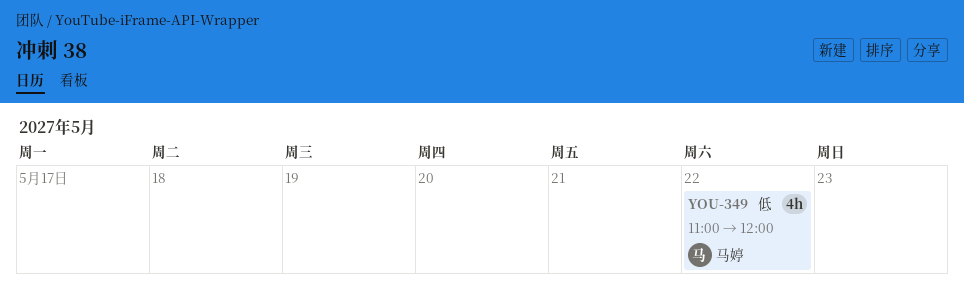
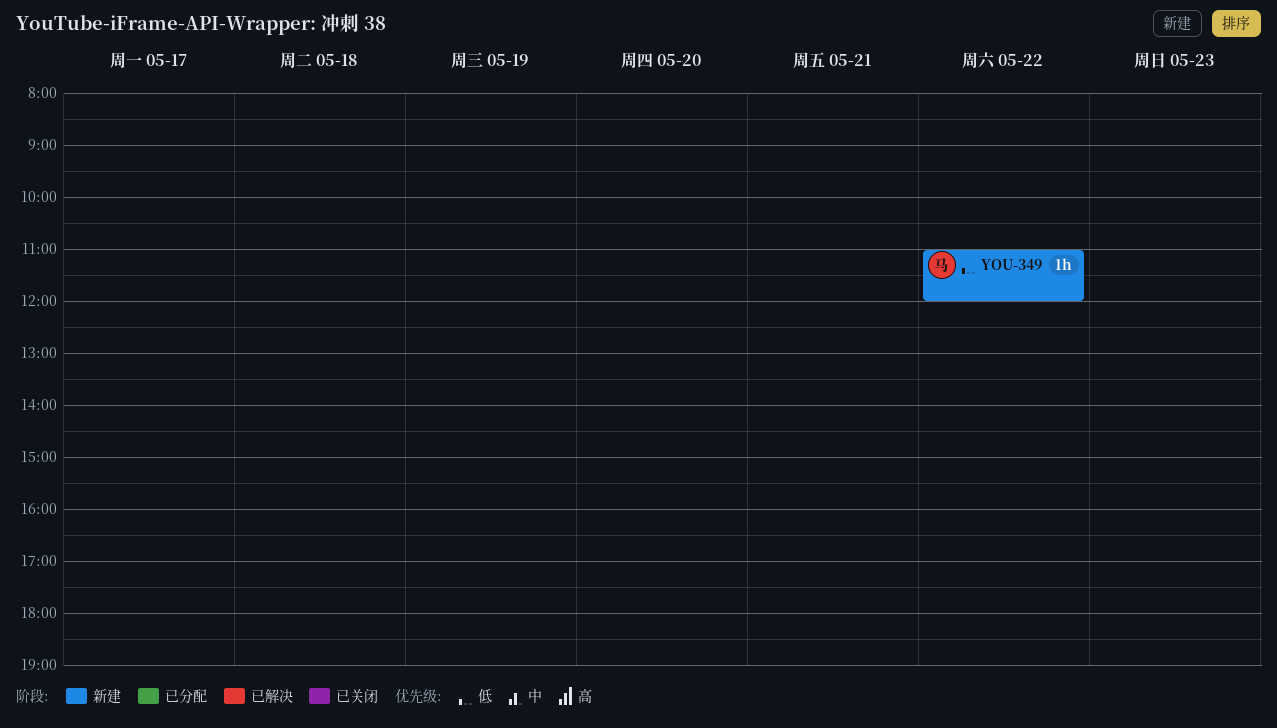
YOU-349, estimate: 4h -> 1h

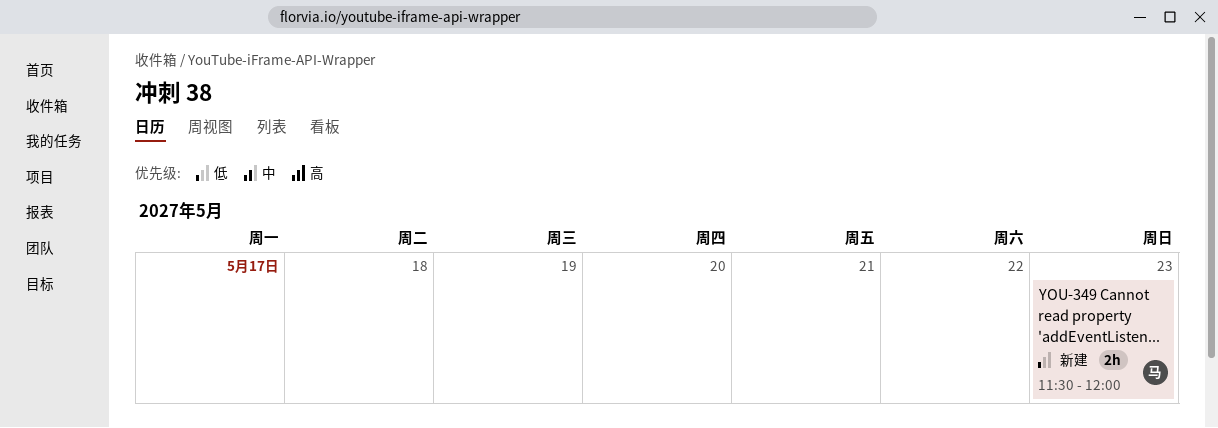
YOU-349, estimate: 1h -> 2h
YOU-349, day: May 22 -> May 23
YOU-349, begins: 11:00 -> 11:30

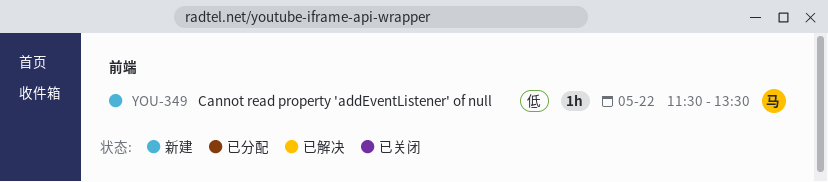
YOU-349, estimate: 2h -> 1h
YOU-349, day: May 23 -> May 22
YOU-349, ends: 12:00 -> 13:30

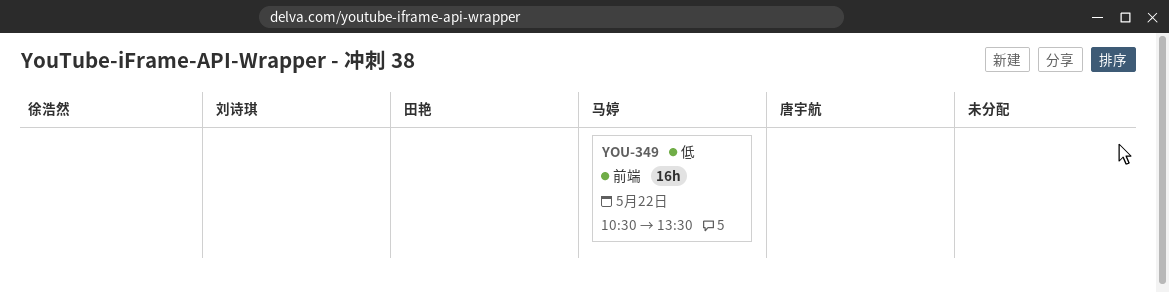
YOU-349, estimate: 1h -> 16h
YOU-349, begins: 11:30 -> 10:30

